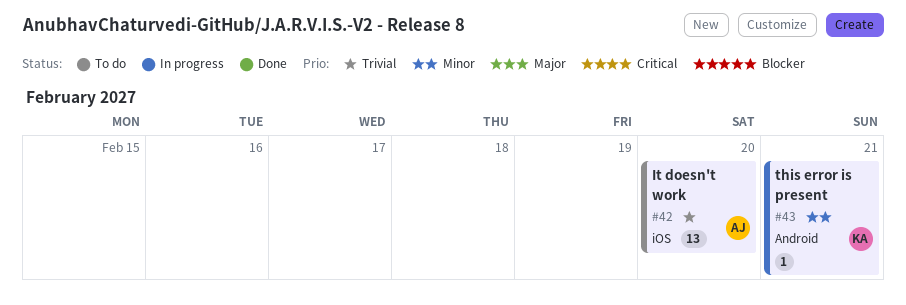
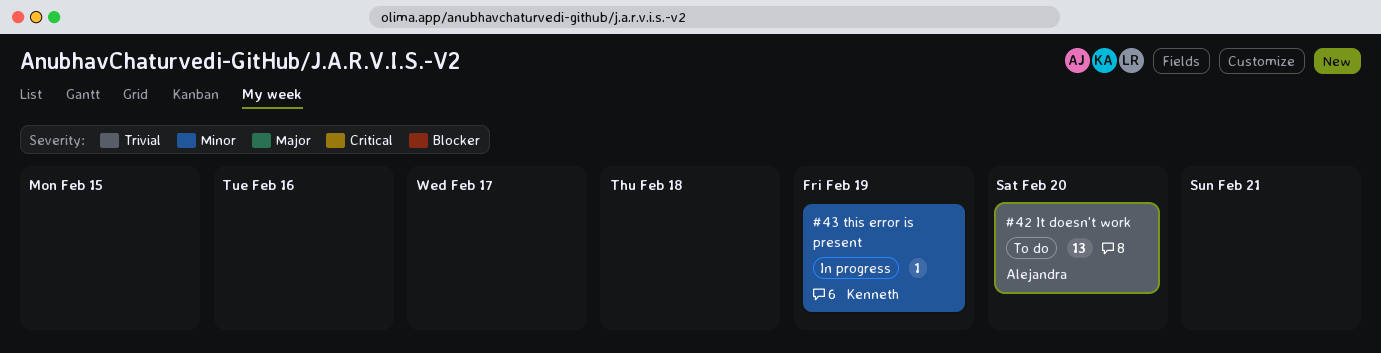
#43, due: Feb 21 -> Feb 19

